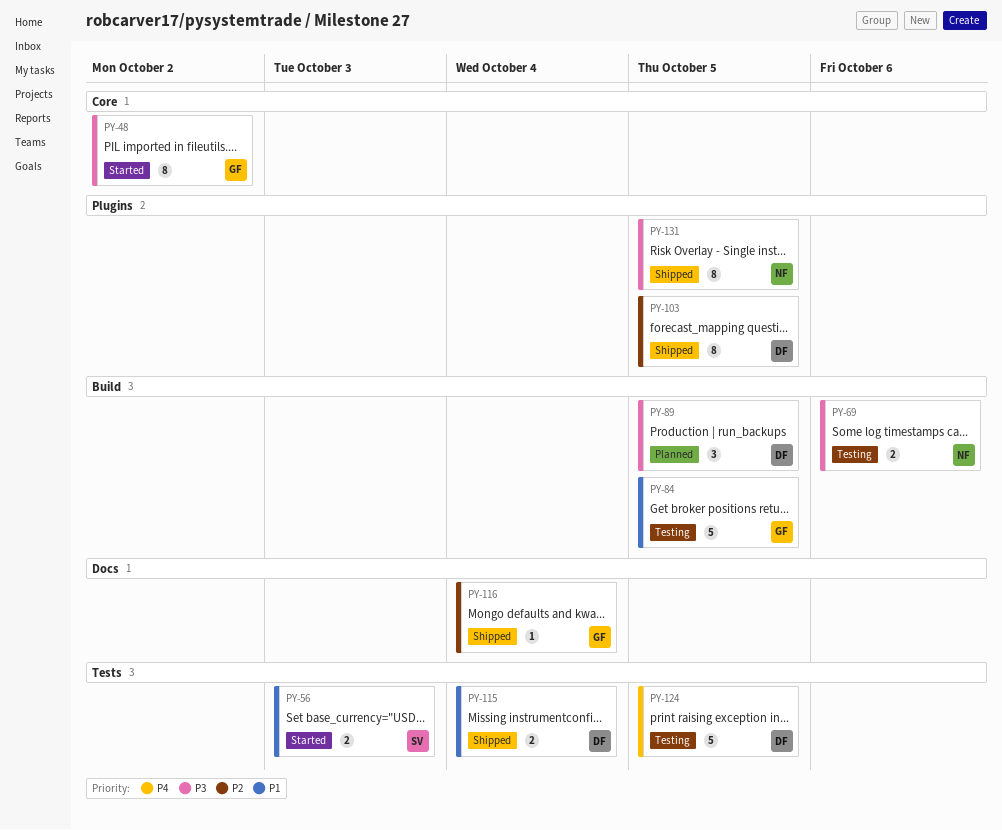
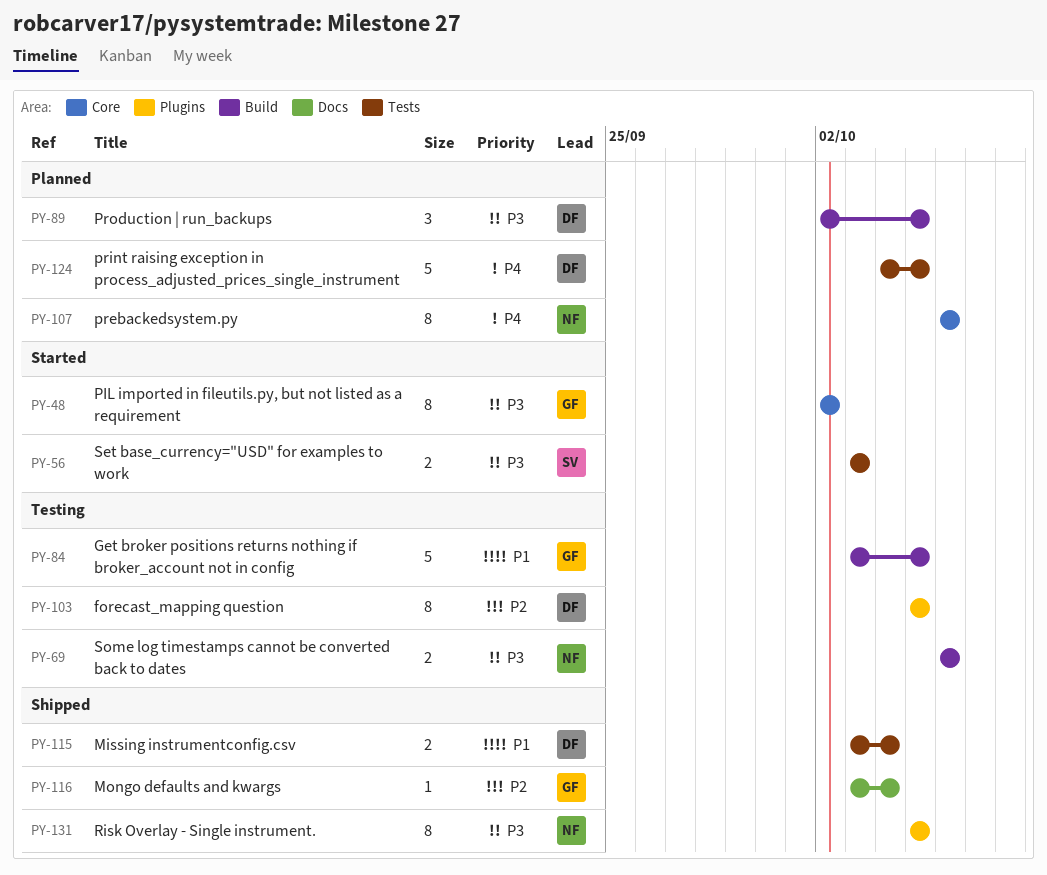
PY-56, priority: P1 -> P3
PY-103, status: Shipped -> Testing
PY-107: none -> present
PY-124, status: Testing -> Planned

